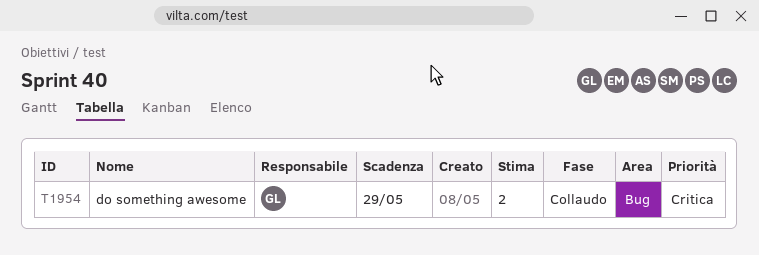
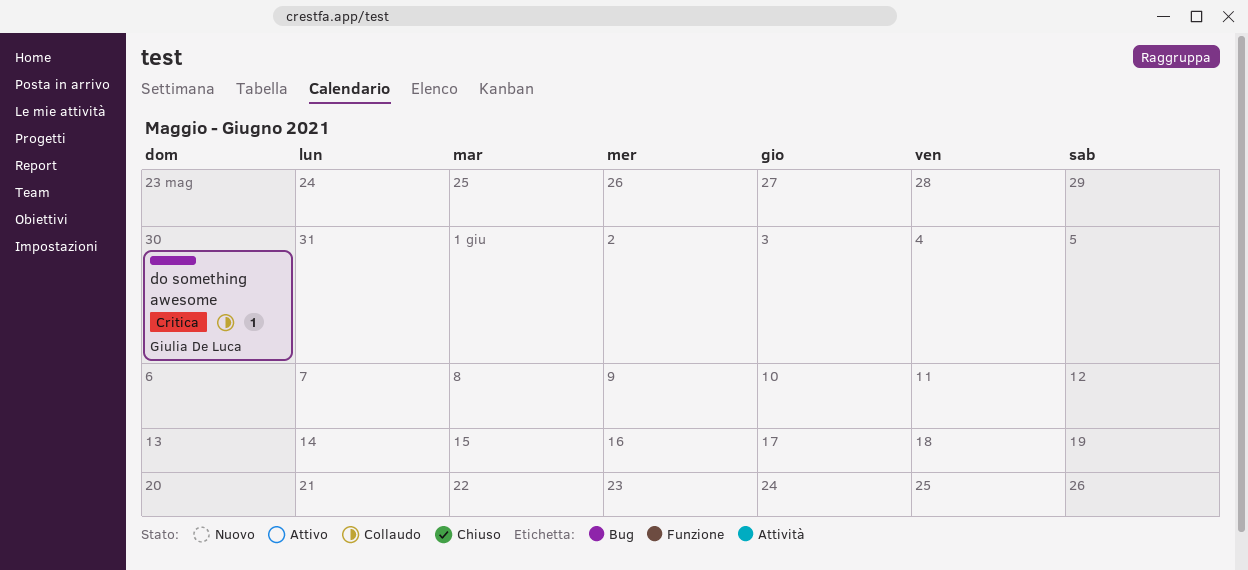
do something awesome, estimate: 2 -> 1
do something awesome, due: May 29 -> May 30

